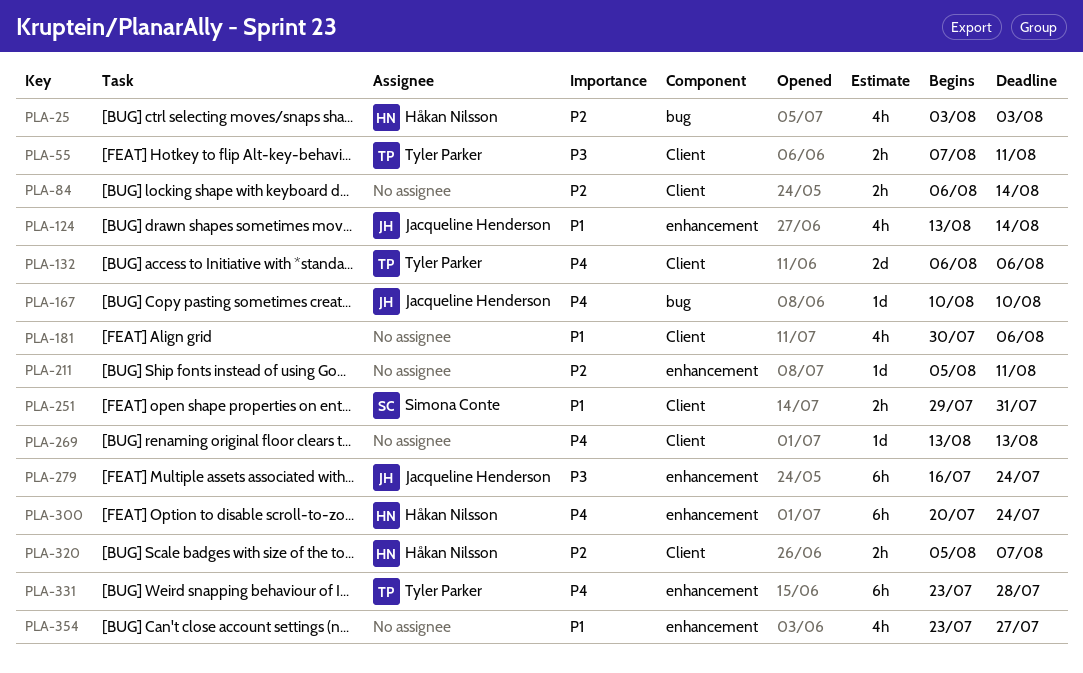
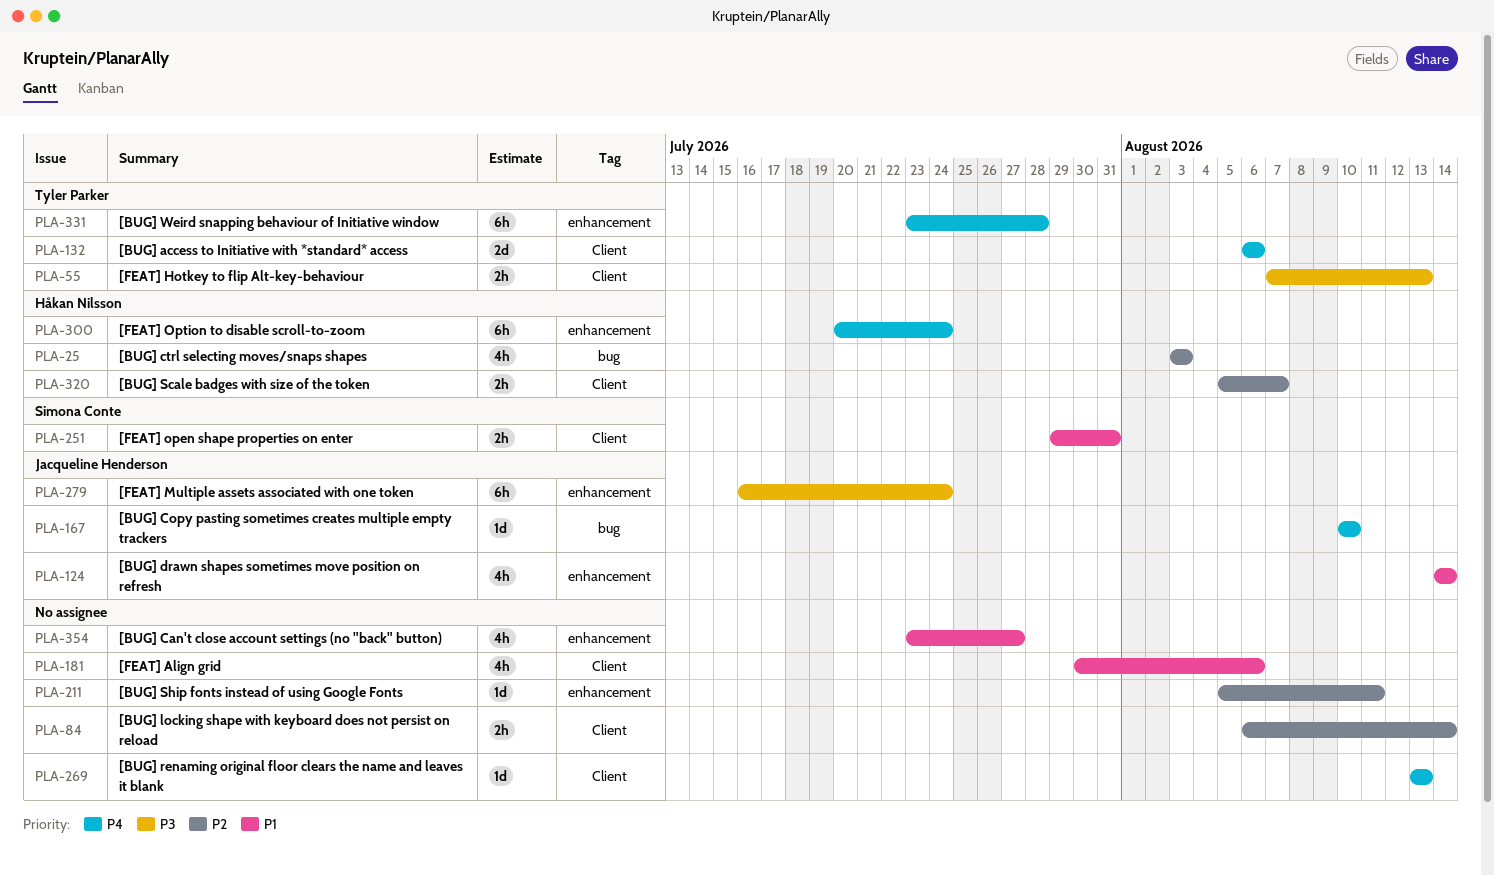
PLA-55, due: Aug 11 -> Aug 13
PLA-124, start: Aug 13 -> Aug 14

